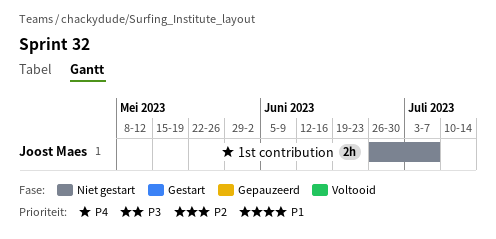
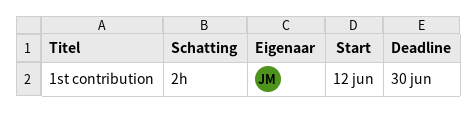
1st contribution, start: Jun 26 -> Jun 12
1st contribution, due: Jul 7 -> Jun 30

